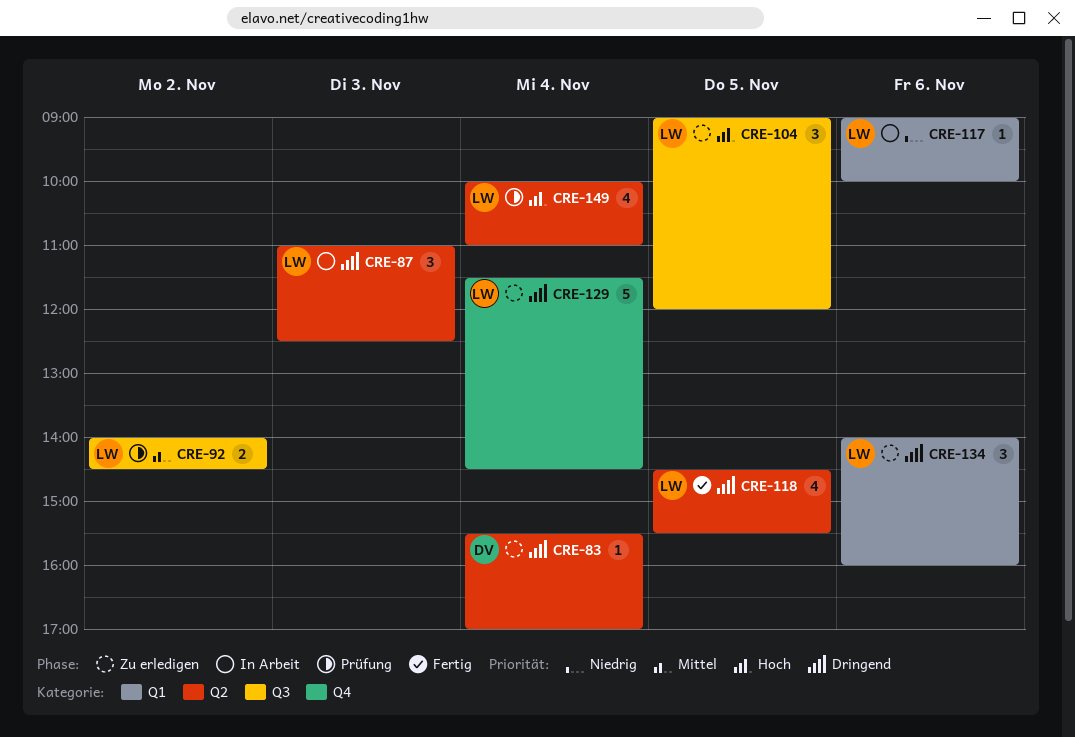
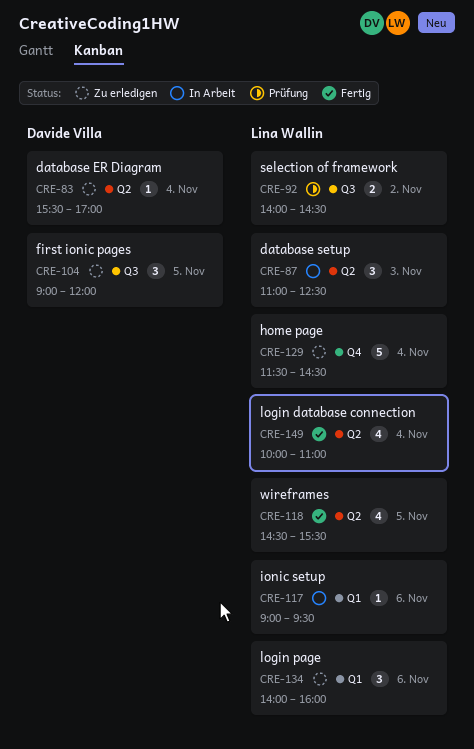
CRE-104, owner: Lina Wallin -> Davide Villa
CRE-117, ends: 10:00 -> 09:30
CRE-149, status: Prüfung -> Fertig

